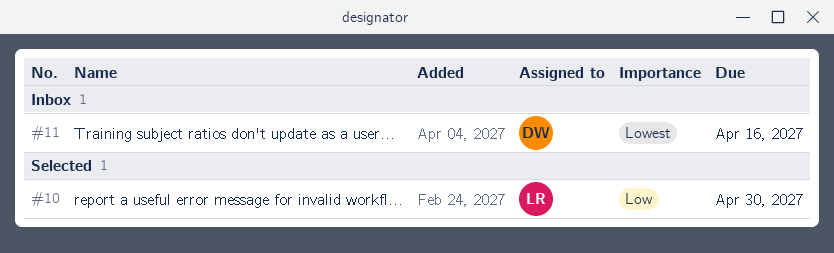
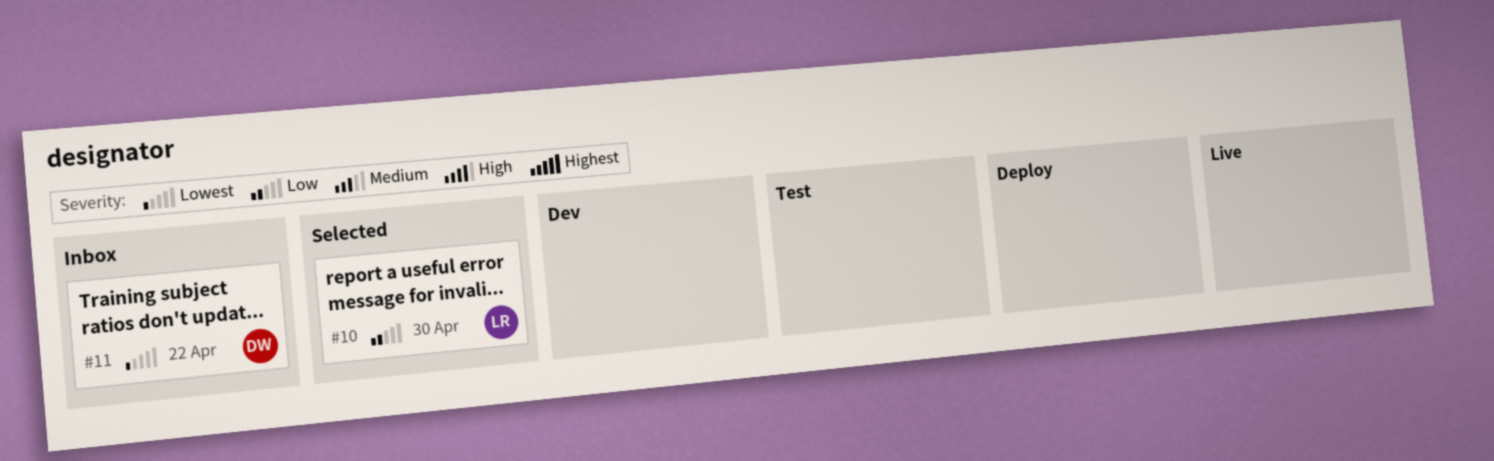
#11, due: Apr 16 -> Apr 22

